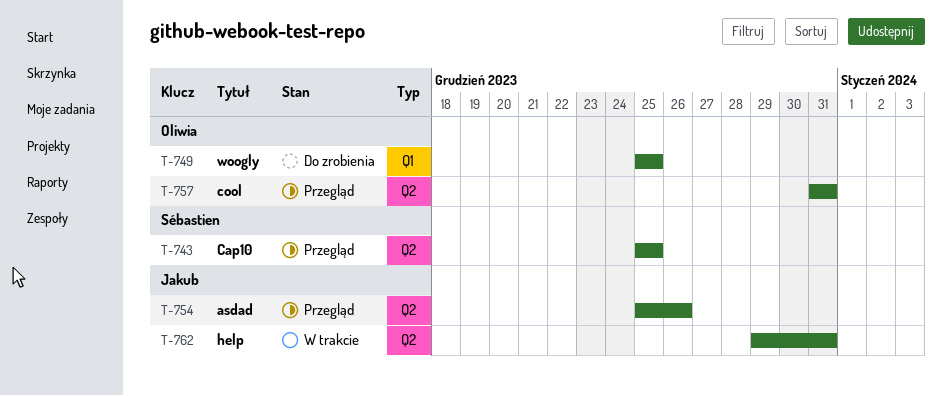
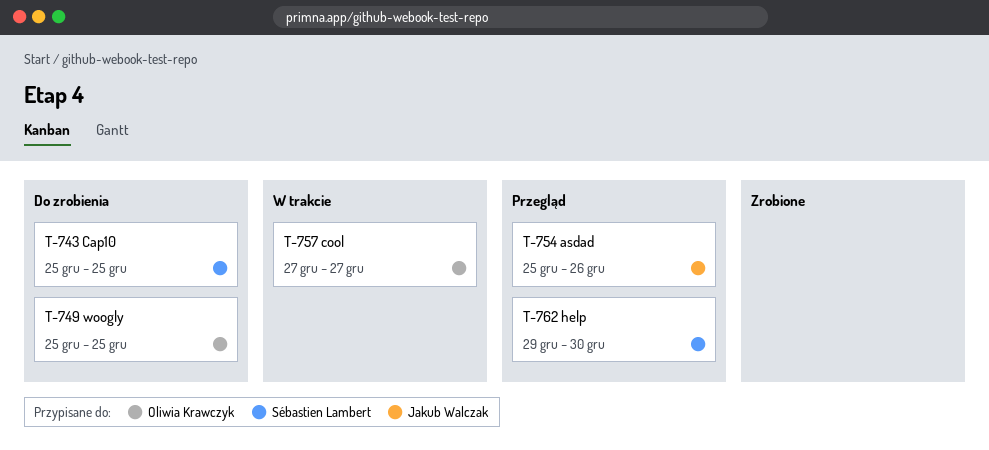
T-743, status: Przegląd -> Do zrobienia
T-757, status: Przegląd -> W trakcie
T-757, start: Dec 31 -> Dec 27
T-757, due: Dec 31 -> Dec 27
T-762, status: W trakcie -> Przegląd
T-762, owner: Jakub Walczak -> Sébastien Lambert
T-762, due: Dec 31 -> Dec 30

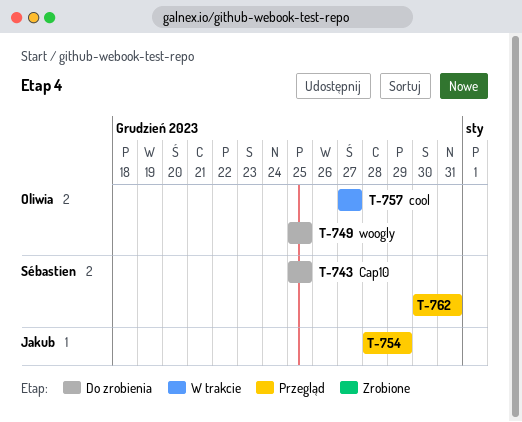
T-754, start: Dec 25 -> Dec 28
T-754, due: Dec 26 -> Dec 29
T-762, start: Dec 29 -> Dec 30
T-762, due: Dec 30 -> Dec 31

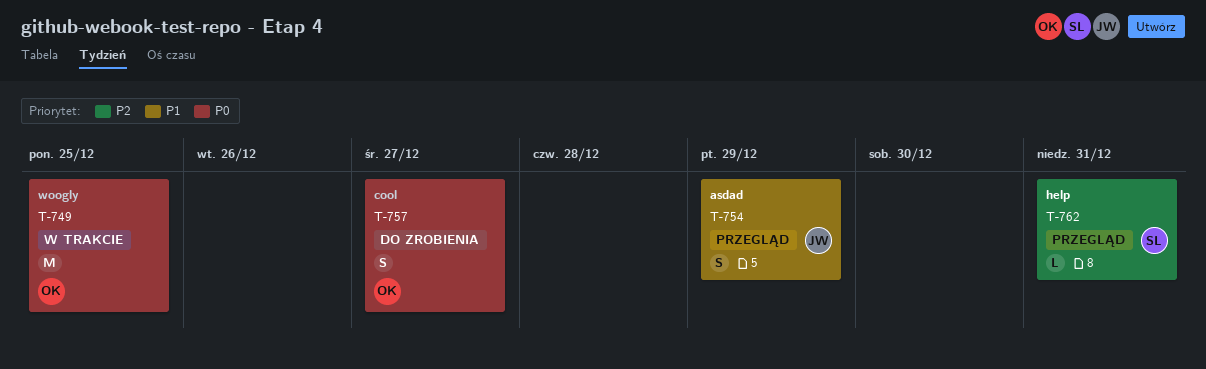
T-743: present -> none
T-749, status: Do zrobienia -> W trakcie
T-757, status: W trakcie -> Do zrobienia

